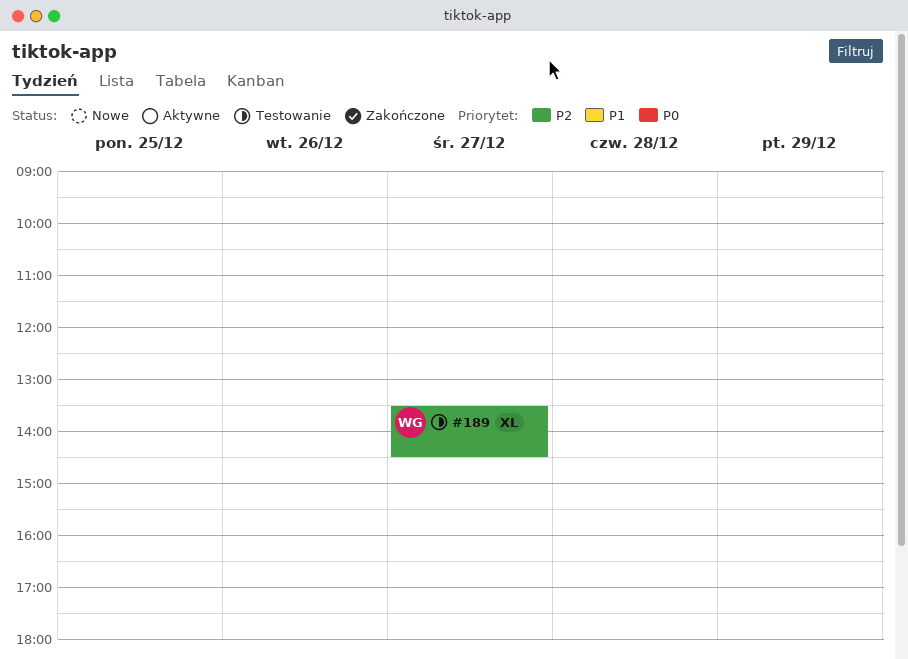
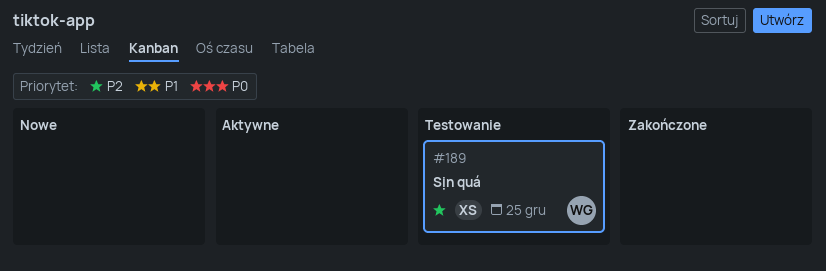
#189, estimate: XL -> XS
#189, day: Dec 27 -> Dec 25

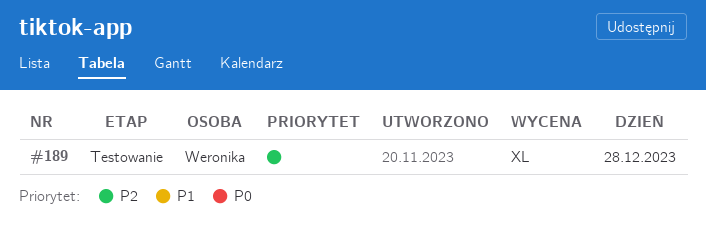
#189, estimate: XS -> XL
#189, day: Dec 25 -> Dec 28

